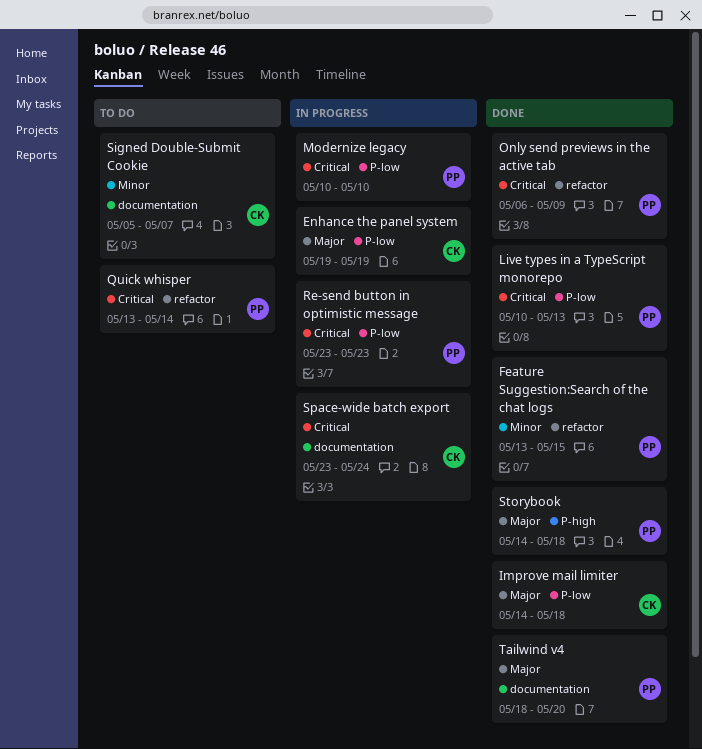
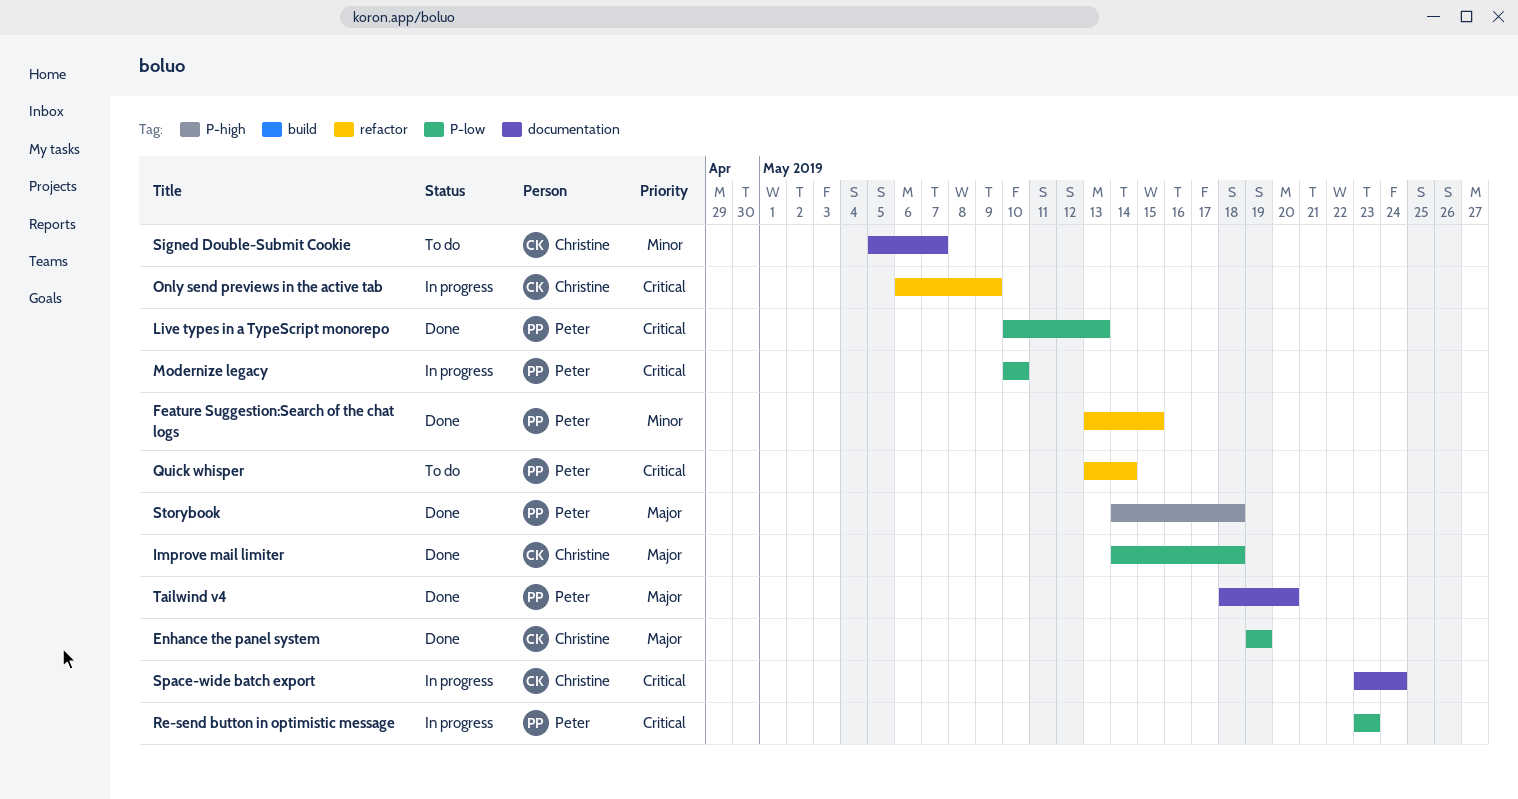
Enhance the panel system, status: In progress -> Done
Only send previews in the active tab, status: Done -> In progress
Only send previews in the active tab, owner: Peter -> Christine

